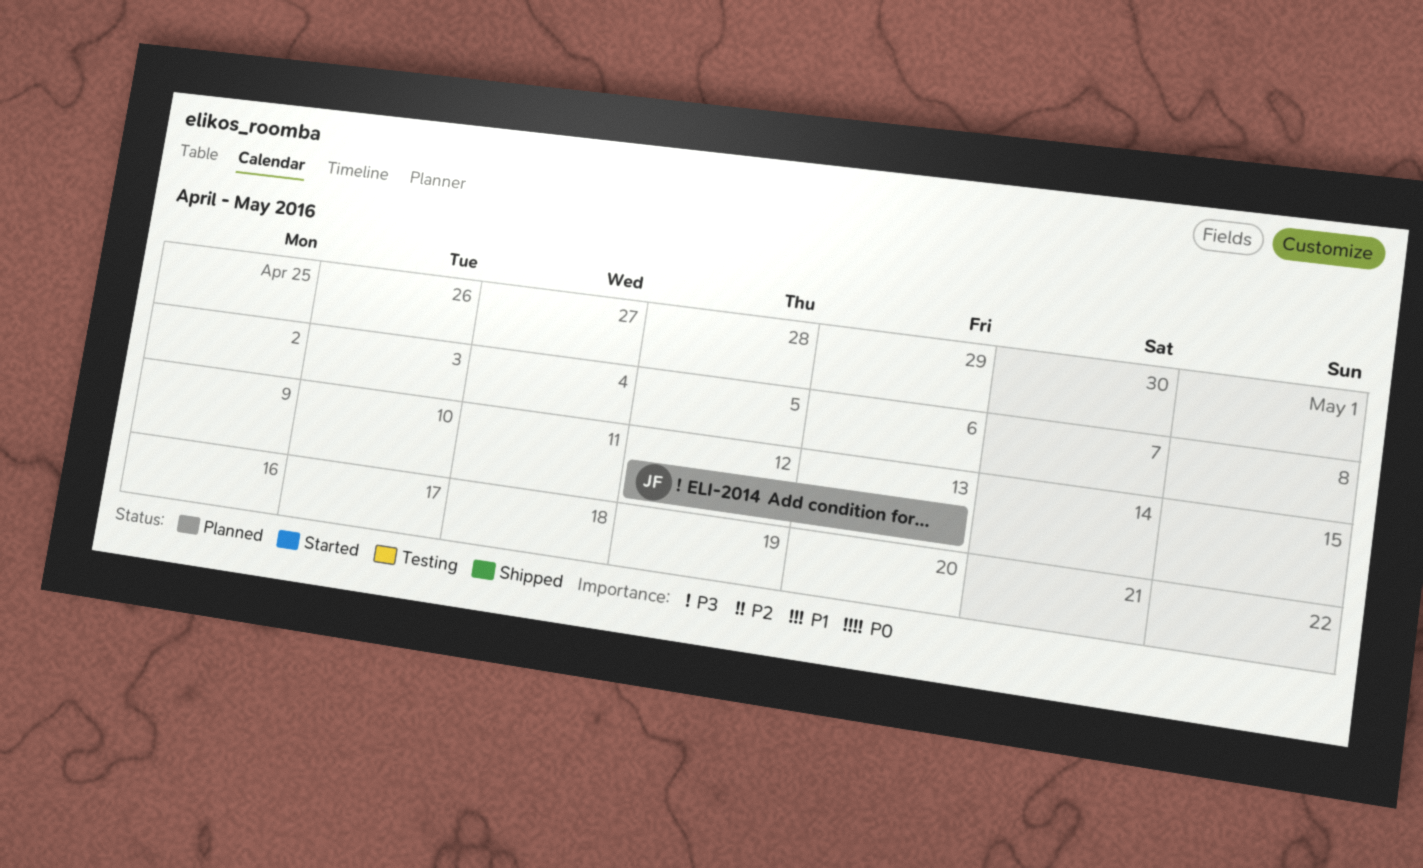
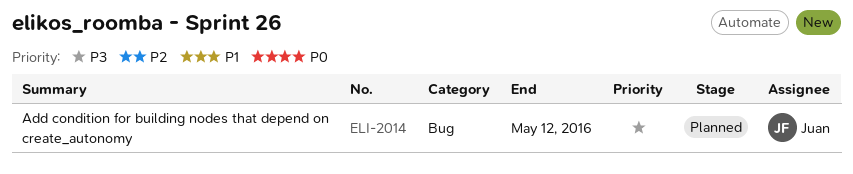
ELI-2014, due: May 13 -> May 12

